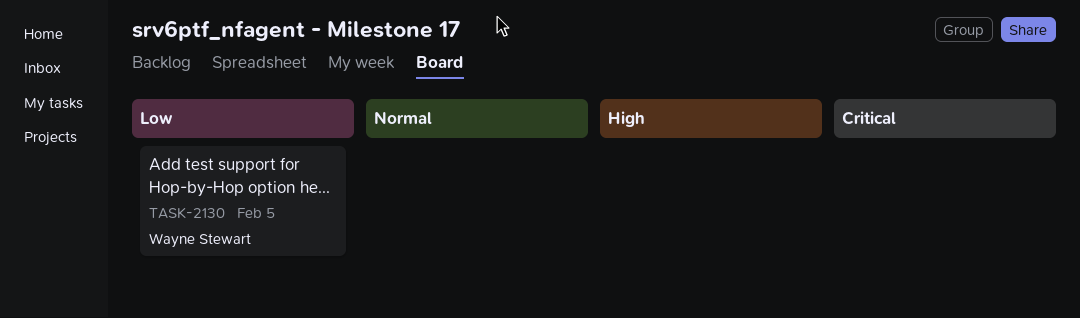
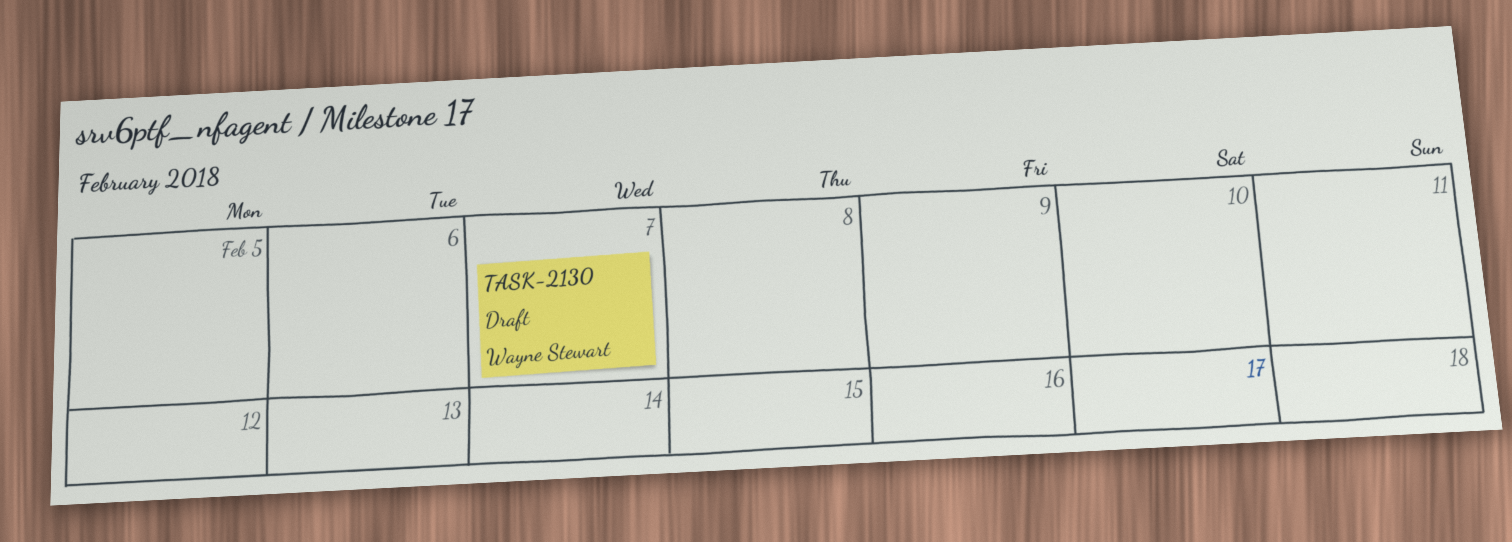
TASK-2130, due: Feb 5 -> Feb 7

